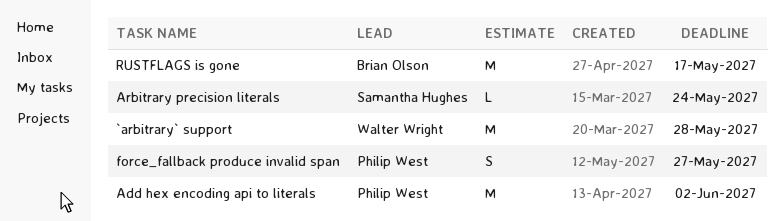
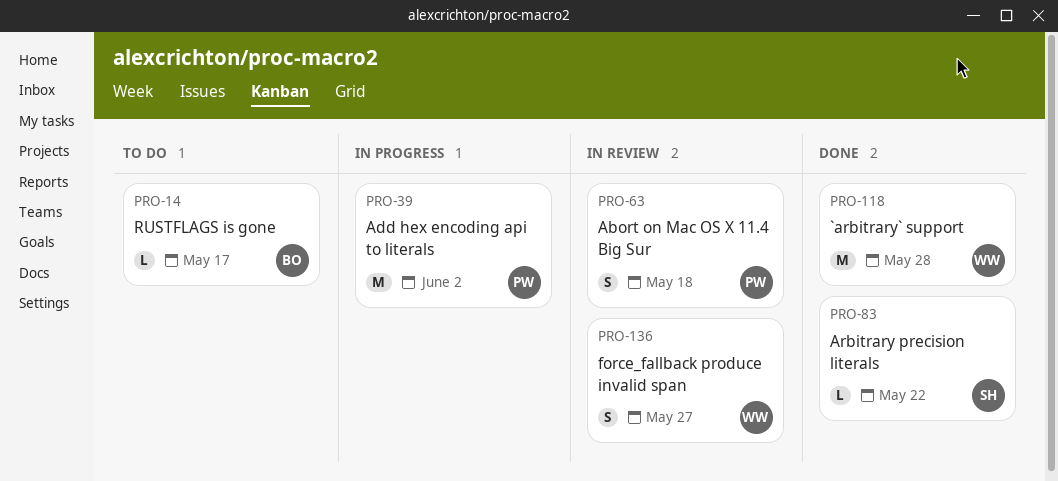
Abort on Mac OS X 11.4 Big Sur: none -> present
Arbitrary precision literals, due: May 24 -> May 22
force_fallback produce invalid span, owner: Philip West -> Walter Wright
RUSTFLAGS is gone, estimate: M -> L

